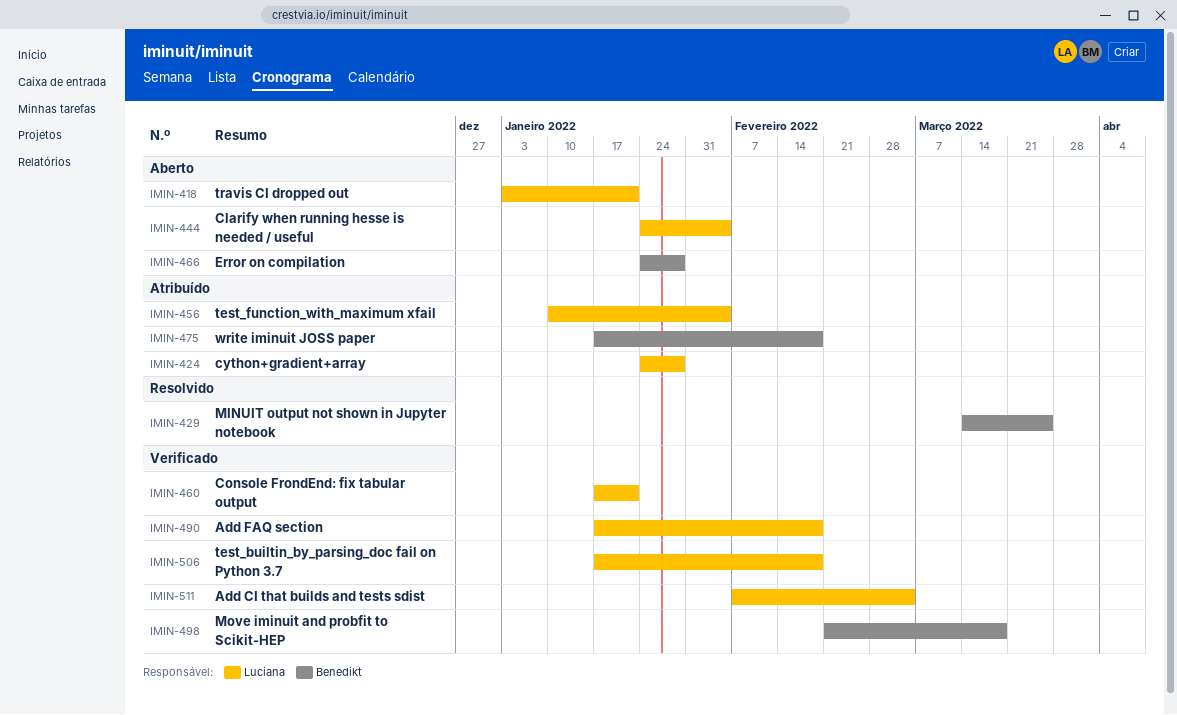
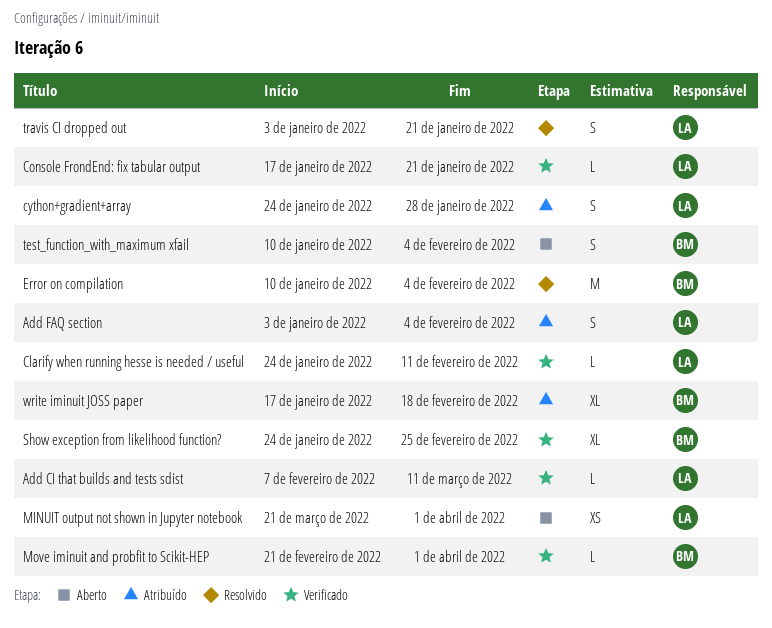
Add CI that builds and tests sdist, due: Mar 4 -> Mar 11
Add FAQ section, status: Verificado -> Atribuído
Add FAQ section, start: Jan 17 -> Jan 3
Add FAQ section, due: Feb 18 -> Feb 4
Clarify when running hesse is needed / useful, status: Aberto -> Verificado
Clarify when running hesse is needed / useful, due: Feb 4 -> Feb 11
Error on compilation, status: Aberto -> Resolvido
Error on compilation, start: Jan 24 -> Jan 10
Error on compilation, due: Jan 28 -> Feb 4
MINUIT output not shown in Jupyter notebook, status: Resolvido -> Aberto
MINUIT output not shown in Jupyter notebook, owner: Benedikt -> Luciana
MINUIT output not shown in Jupyter notebook, start: Mar 14 -> Mar 21
MINUIT output not shown in Jupyter notebook, due: Mar 25 -> Apr 1
Move iminuit and probfit to Scikit-HEP, due: Mar 18 -> Apr 1
Show exception from likelihood function?: none -> present
test_builtin_by_parsing_doc fail on Python 3.7: present -> none
test_function_with_maximum xfail, status: Atribuído -> Aberto
test_function_with_maximum xfail, owner: Luciana -> Benedikt
travis CI dropped out, status: Aberto -> Resolvido

